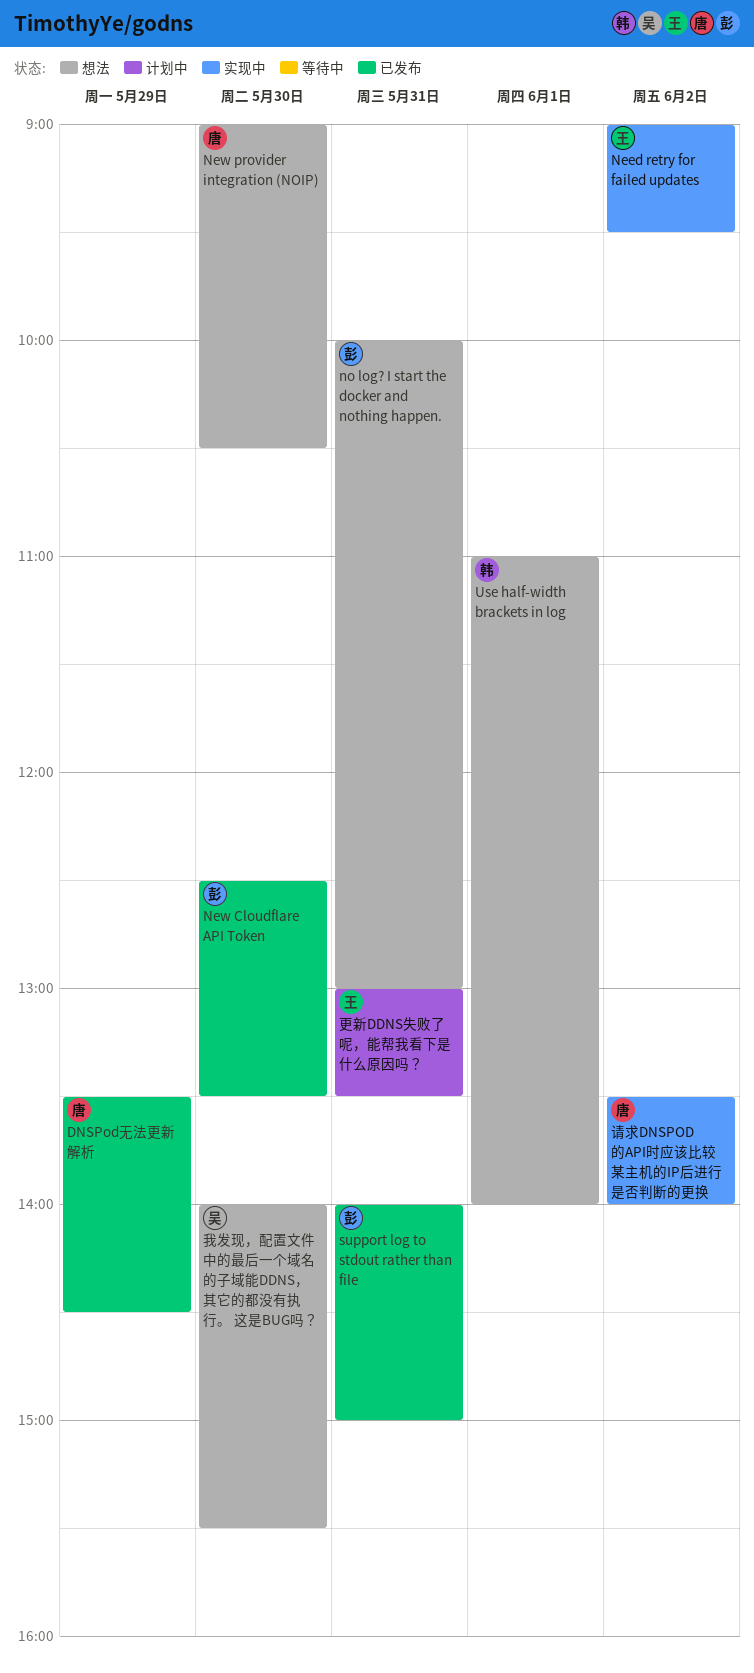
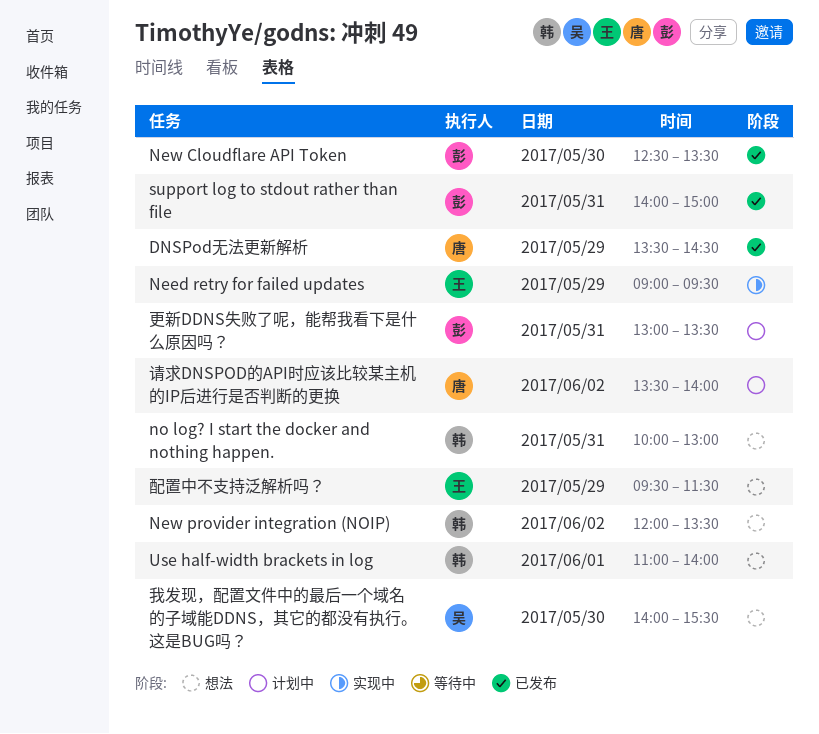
Need retry for failed updates, day: Jun 2 -> May 29
New provider integration (NOIP), owner: 唐 -> 韩
New provider integration (NOIP), day: May 30 -> Jun 2
New provider integration (NOIP), begins: 09:00 -> 12:00
New provider integration (NOIP), ends: 10:30 -> 13:30
no log? I start the docker and nothing happen., owner: 彭 -> 韩
更新DDNS失败了呢，能帮我看下是什么原因吗？, owner: 王 -> 彭
请求DNSPOD的API时应该比较某主机的IP后进行是否判断的更换, status: 实现中 -> 计划中
配置中不支持泛解析吗？: none -> present

